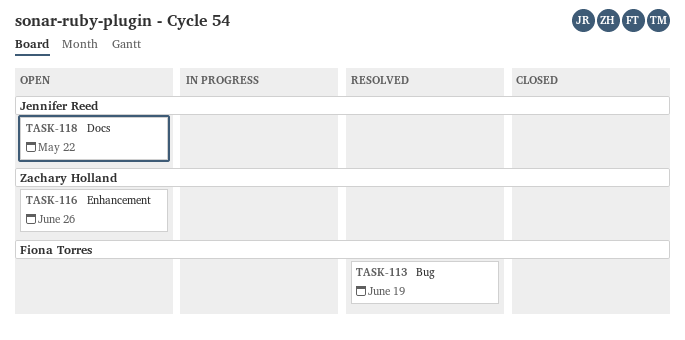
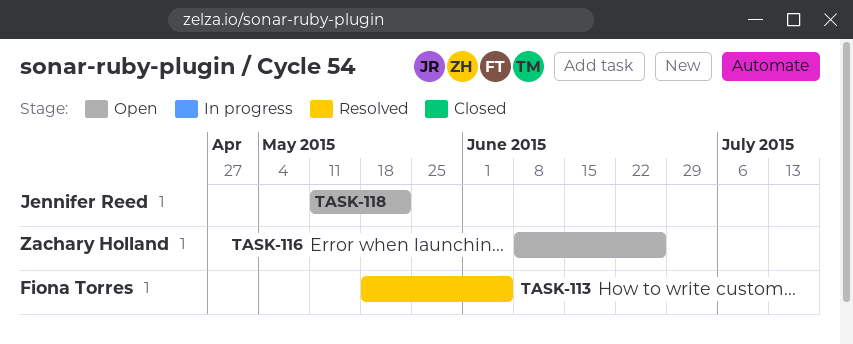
TASK-113, due: Jun 19 -> Jun 5

